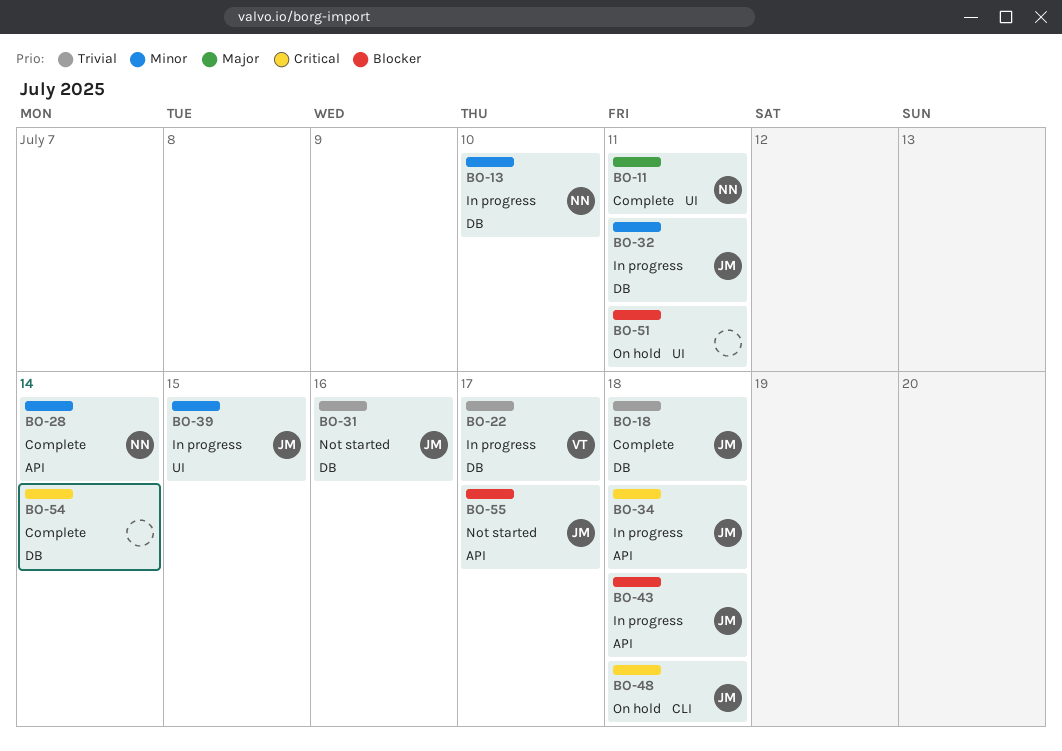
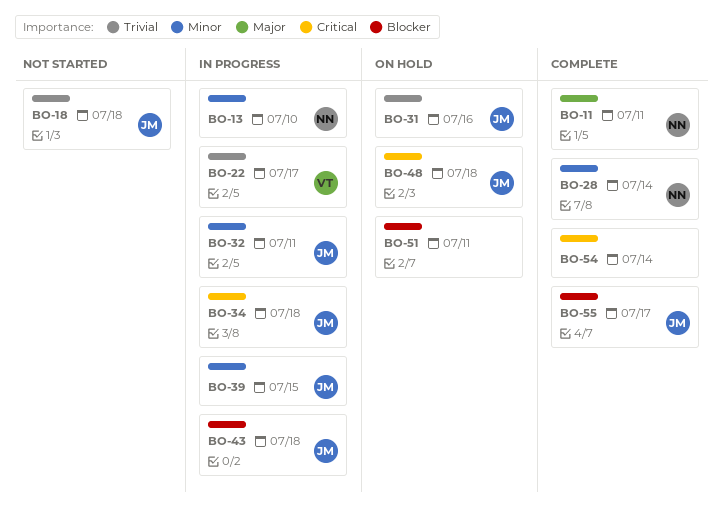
BO-18, status: Complete -> Not started
BO-31, status: Not started -> On hold
BO-55, status: Not started -> Complete

